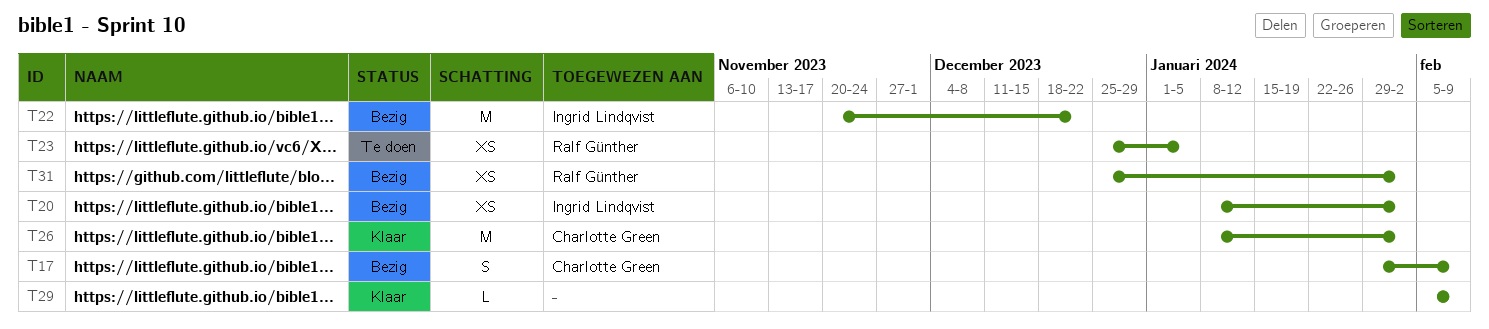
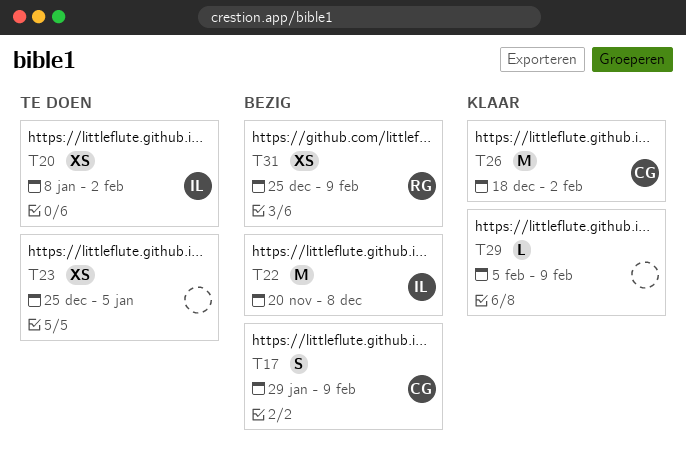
T20, status: Bezig -> Te doen
T22, due: Dec 22 -> Dec 8
T23, owner: Ralf Günther -> none
T26, start: Jan 8 -> Dec 18
T31, due: Feb 2 -> Feb 9

